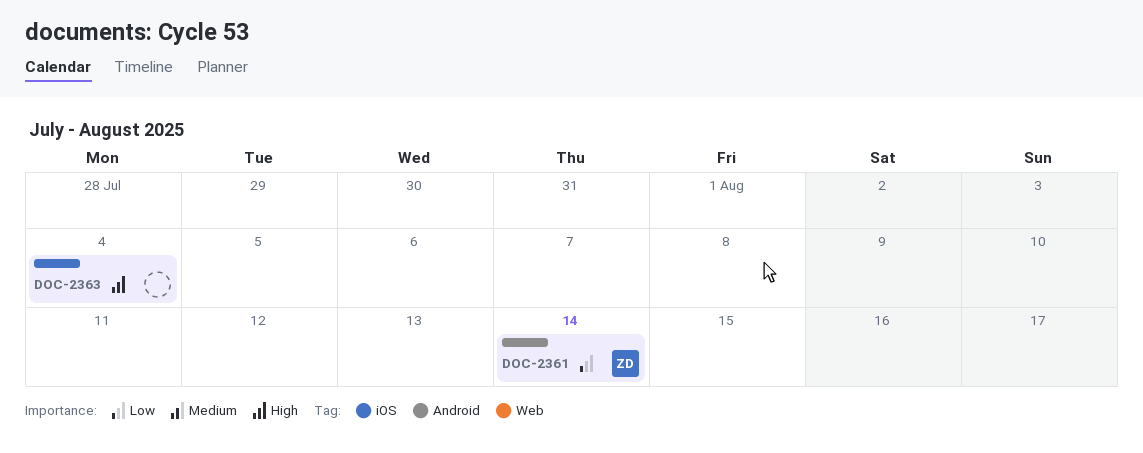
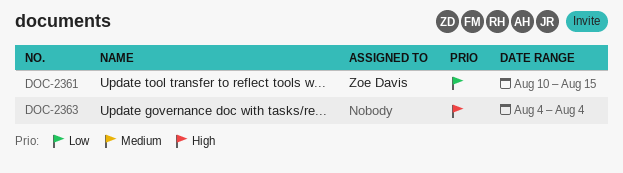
DOC-2361, due: Aug 14 -> Aug 15

